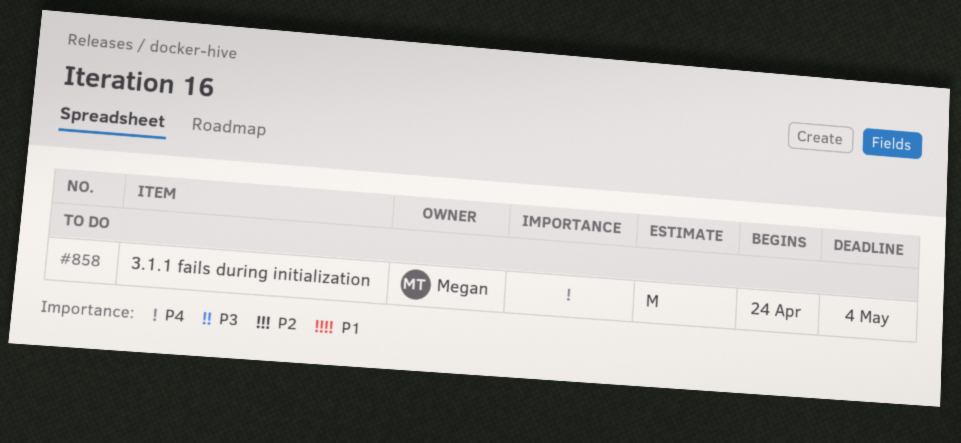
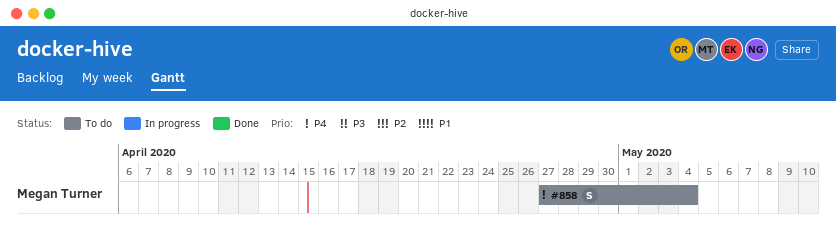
#858, estimate: M -> S
#858, start: Apr 24 -> Apr 27

